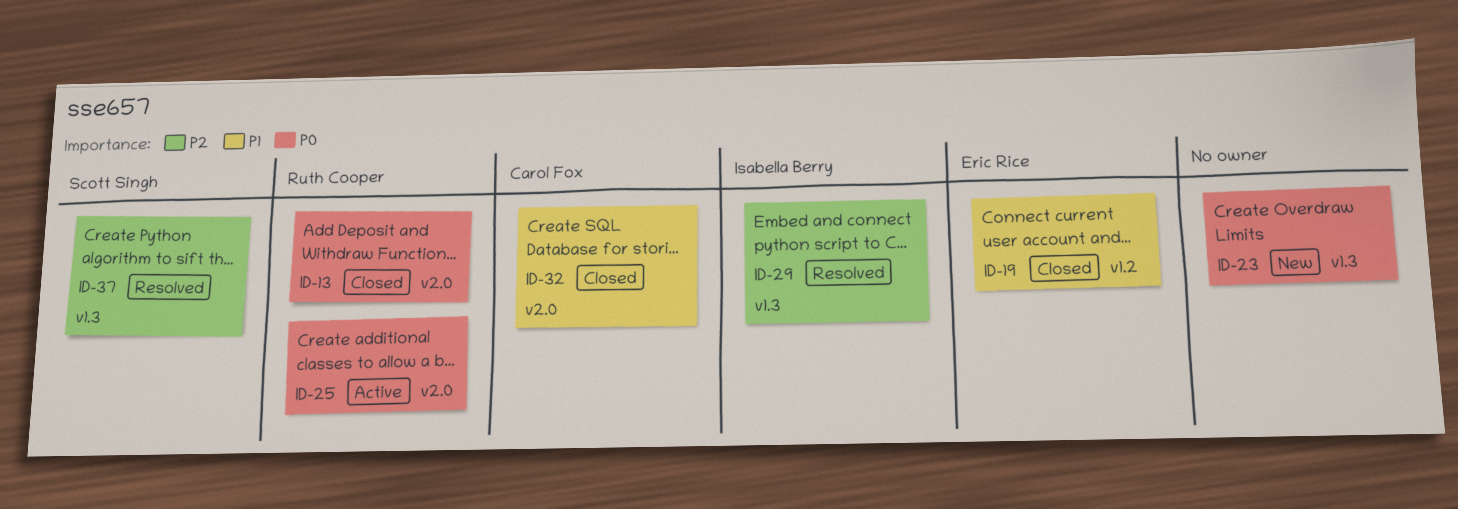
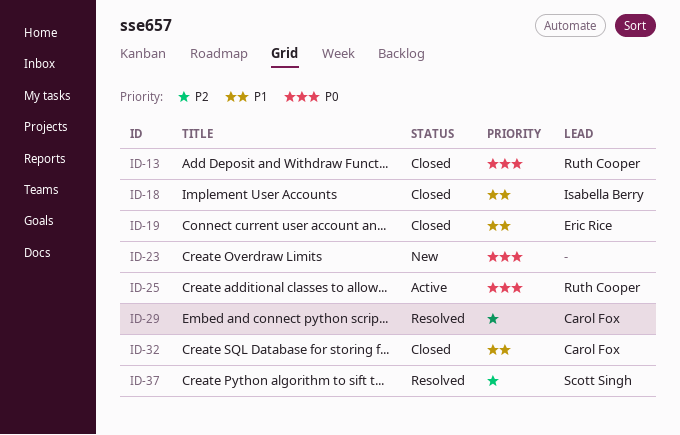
ID-18: none -> present
ID-29, owner: Isabella Berry -> Carol Fox

